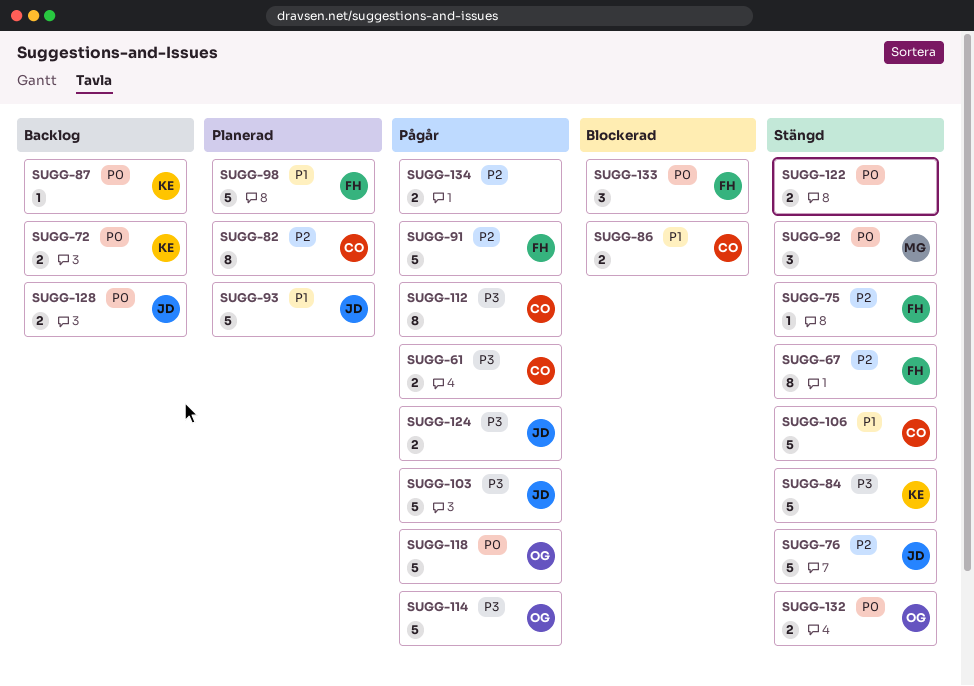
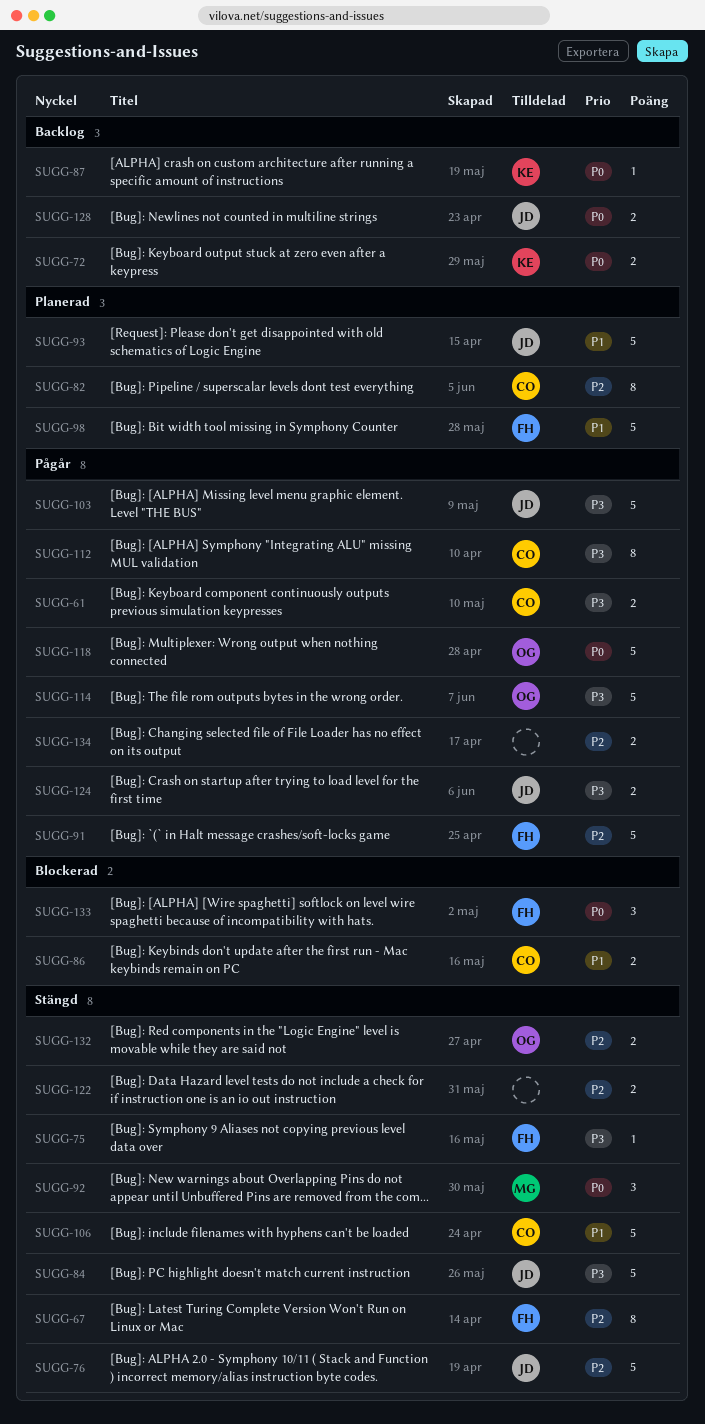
SUGG-75, priority: P2 -> P3
SUGG-84, owner: KE -> JD
SUGG-122, priority: P0 -> P2
SUGG-132, priority: P0 -> P2

